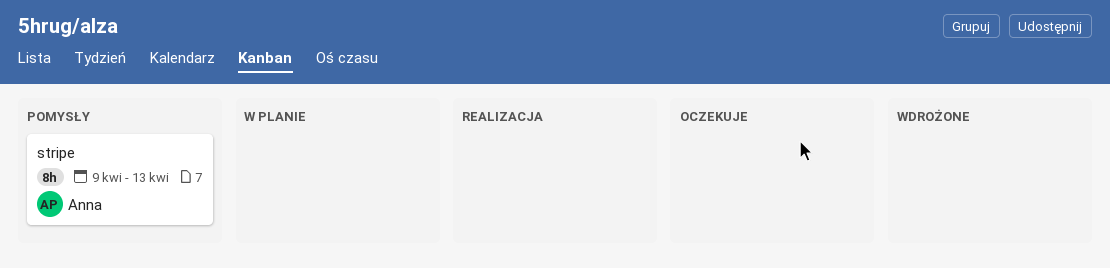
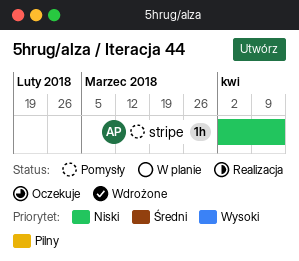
stripe, estimate: 8h -> 1h
stripe, start: Apr 9 -> Apr 2

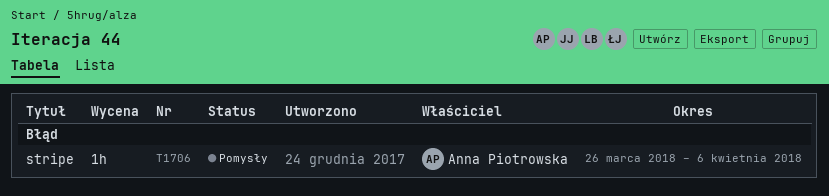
stripe, start: Apr 2 -> Mar 26
stripe, due: Apr 13 -> Apr 6

